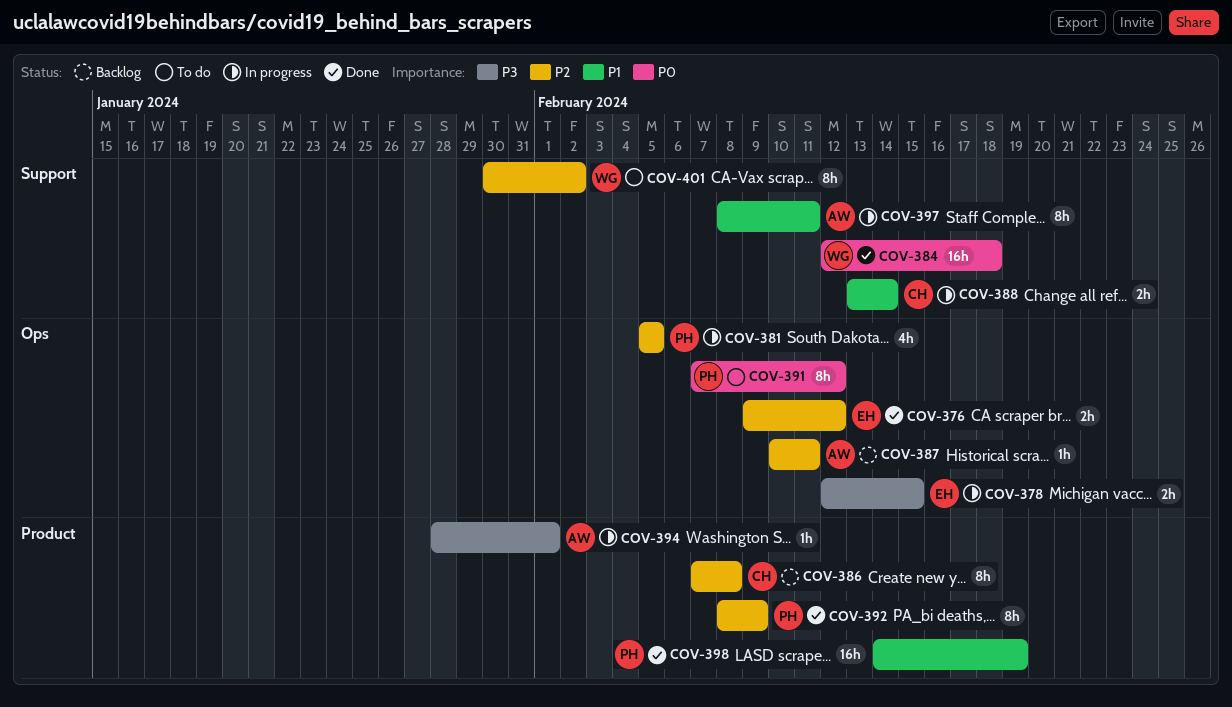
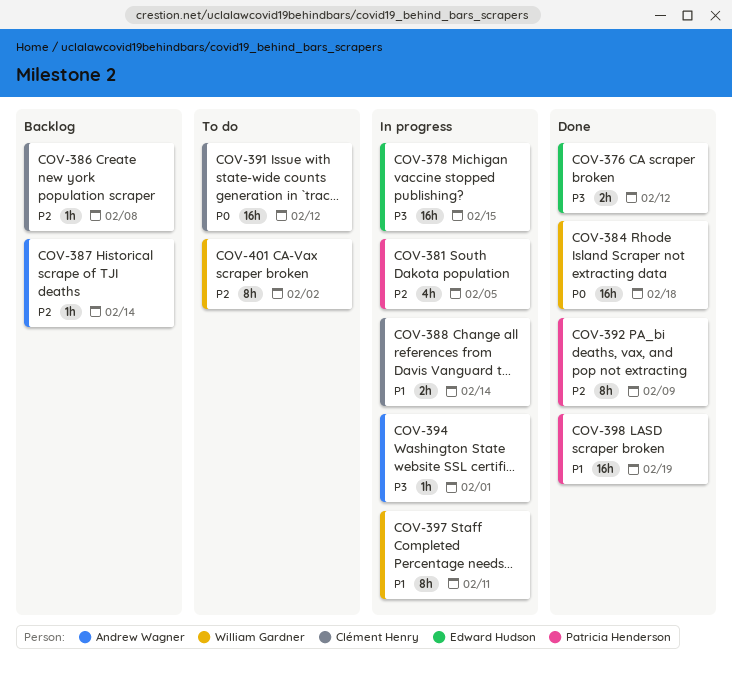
COV-376, priority: P2 -> P3
COV-378, estimate: 2h -> 16h
COV-386, estimate: 8h -> 1h
COV-387, due: Feb 11 -> Feb 14
COV-391, owner: Patricia Henderson -> Clément Henry
COV-391, estimate: 8h -> 16h
COV-397, owner: Andrew Wagner -> William Gardner

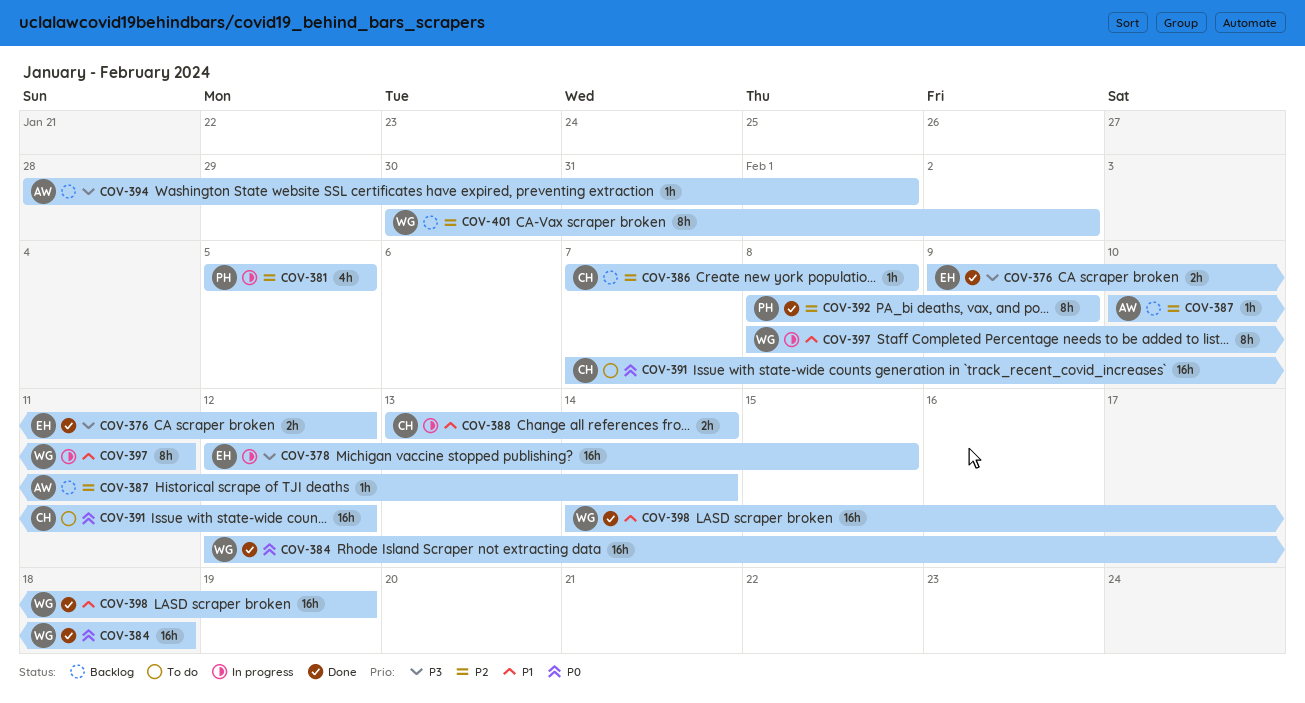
COV-394, status: In progress -> Backlog
COV-398, owner: Patricia Henderson -> William Gardner
COV-401, status: To do -> Backlog

